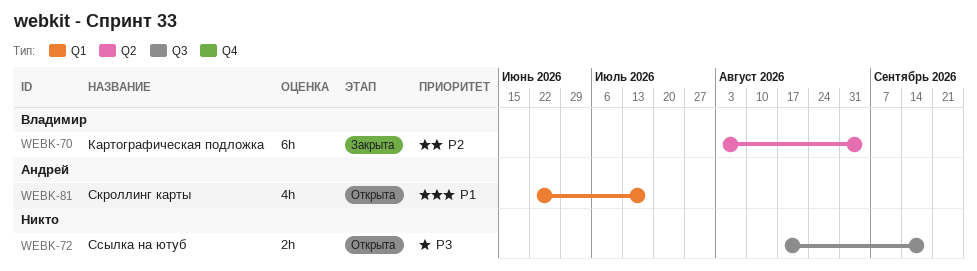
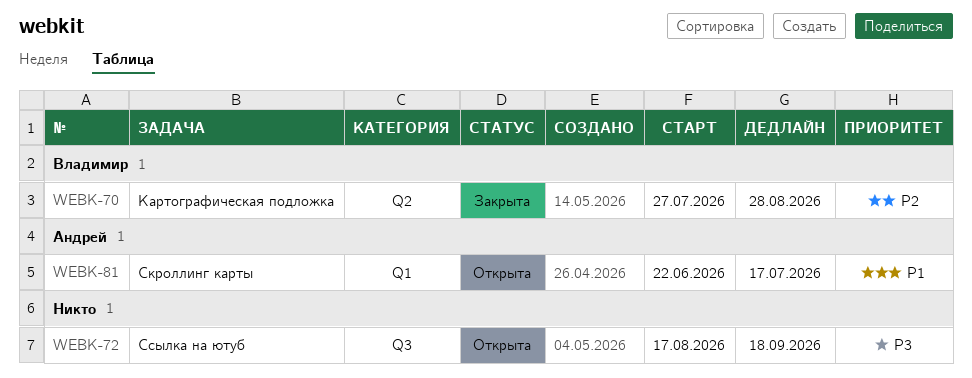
WEBK-70, start: Aug 3 -> Jul 27
WEBK-70, due: Sep 4 -> Aug 28

